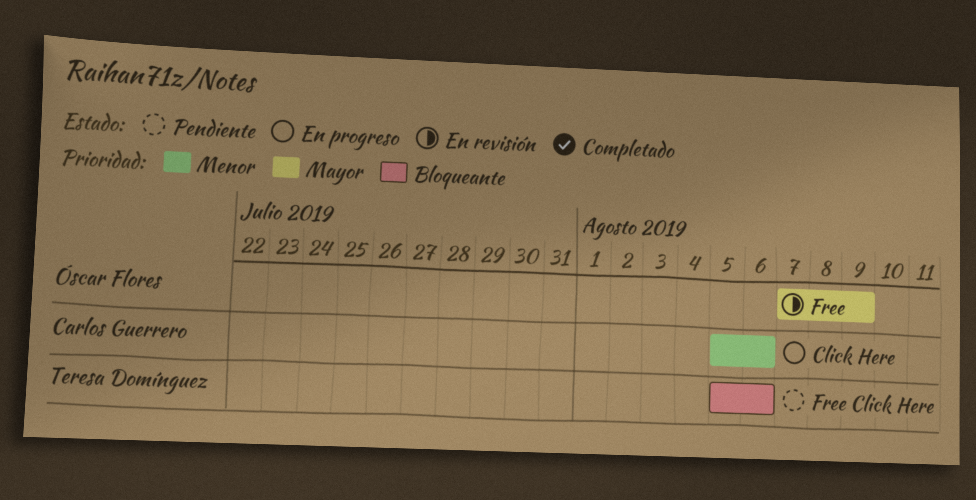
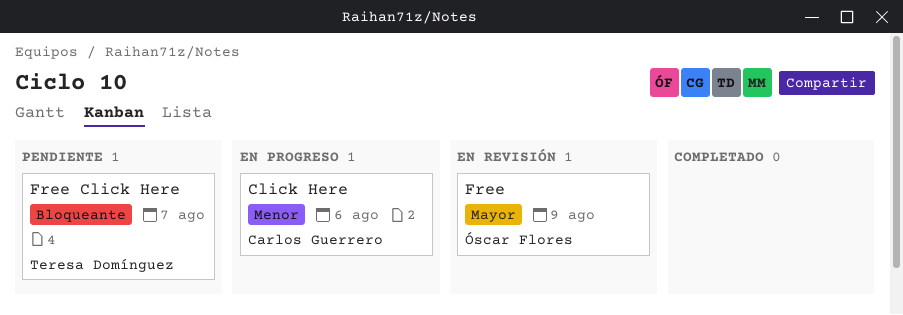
Free Click Here, due: Aug 6 -> Aug 7

